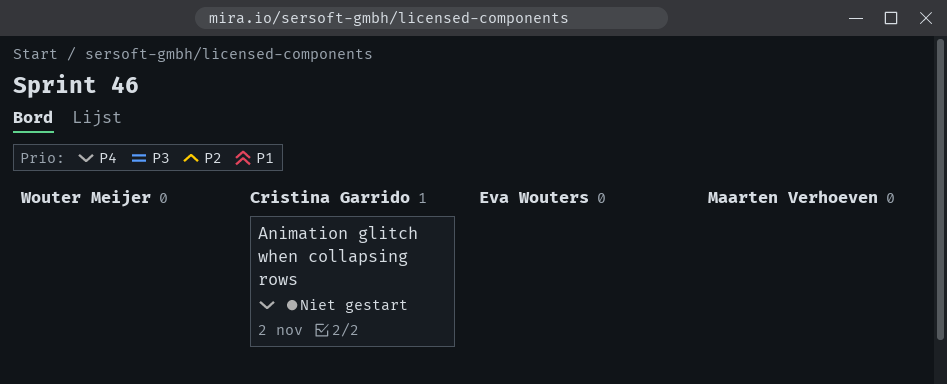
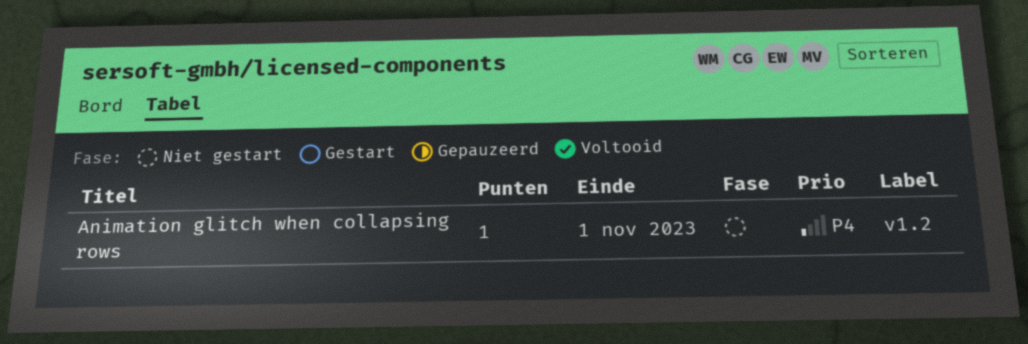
Animation glitch when collapsing rows, due: Nov 2 -> Nov 1

